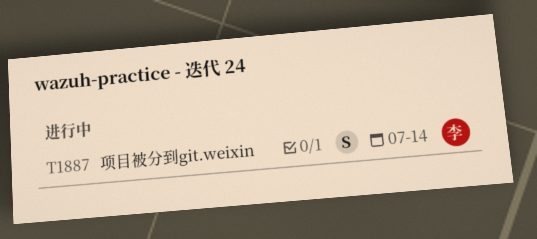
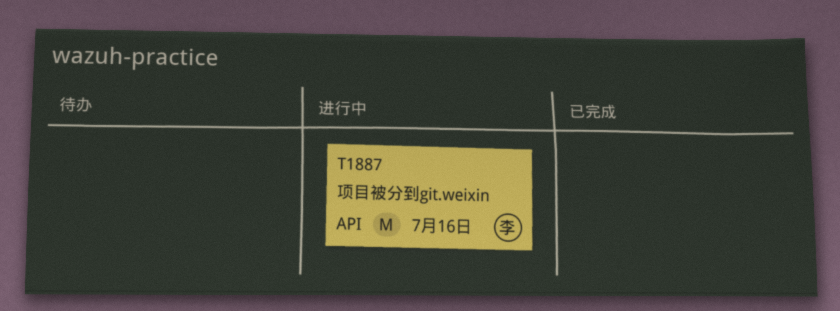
T1887, estimate: S -> M
T1887, due: Jul 14 -> Jul 16

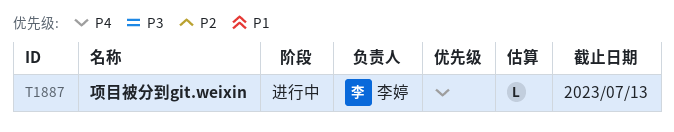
T1887, estimate: M -> L
T1887, due: Jul 16 -> Jul 13

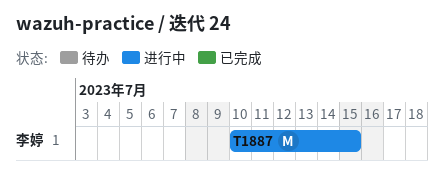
T1887, estimate: L -> M
T1887, due: Jul 13 -> Jul 15

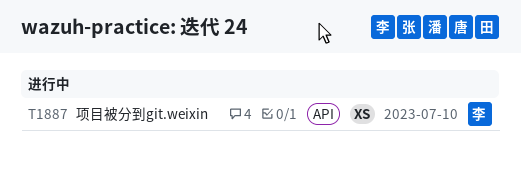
T1887, estimate: M -> XS
T1887, due: Jul 15 -> Jul 10

